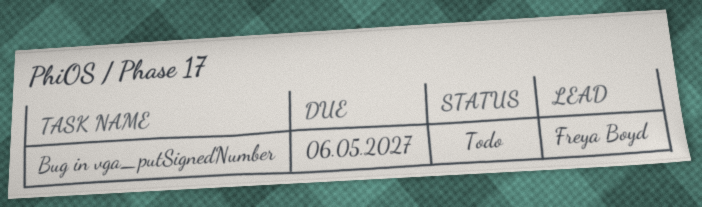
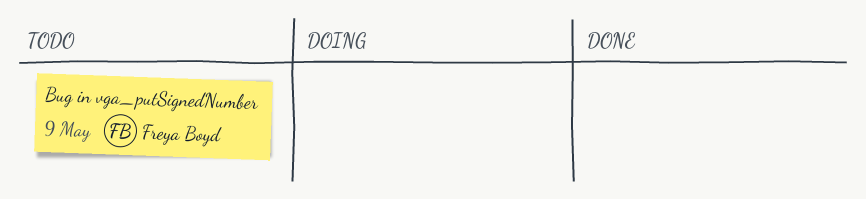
Bug in vga_putSignedNumber, due: May 6 -> May 9

